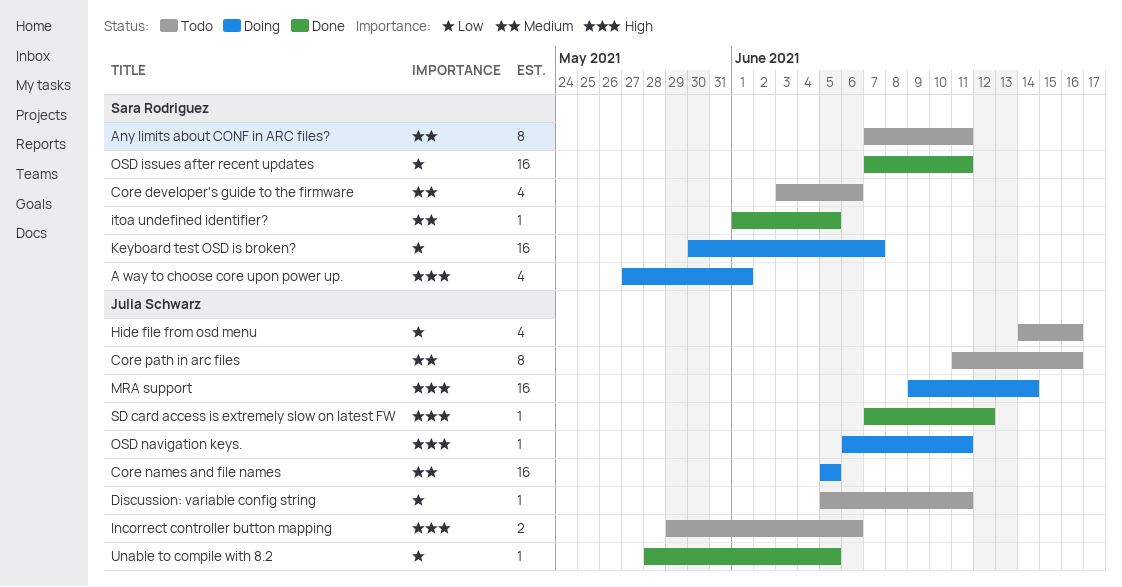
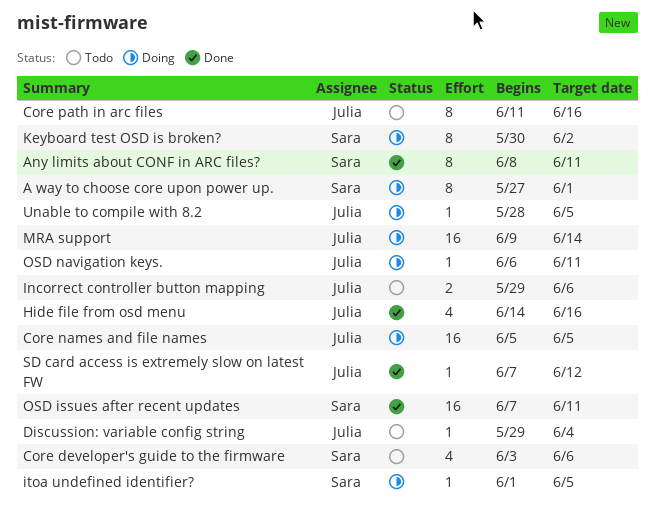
A way to choose core upon power up., estimate: 4 -> 8
Any limits about CONF in ARC files?, status: Todo -> Done
Any limits about CONF in ARC files?, start: Jun 7 -> Jun 8
Discussion: variable config string, start: Jun 5 -> May 29
Discussion: variable config string, due: Jun 11 -> Jun 4
Hide file from osd menu, status: Todo -> Done
itoa undefined identifier?, status: Done -> Doing
Keyboard test OSD is broken?, estimate: 16 -> 8
Keyboard test OSD is broken?, due: Jun 7 -> Jun 2
Unable to compile with 8.2, status: Done -> Doing

